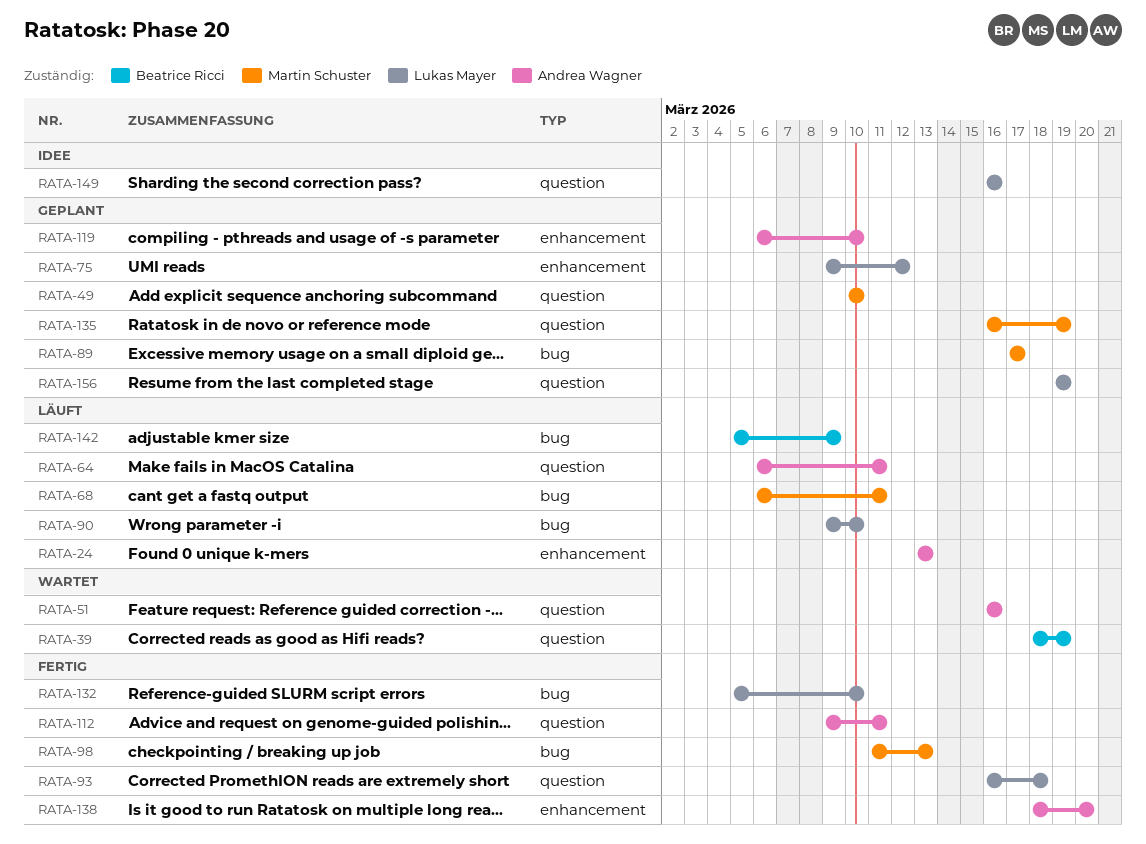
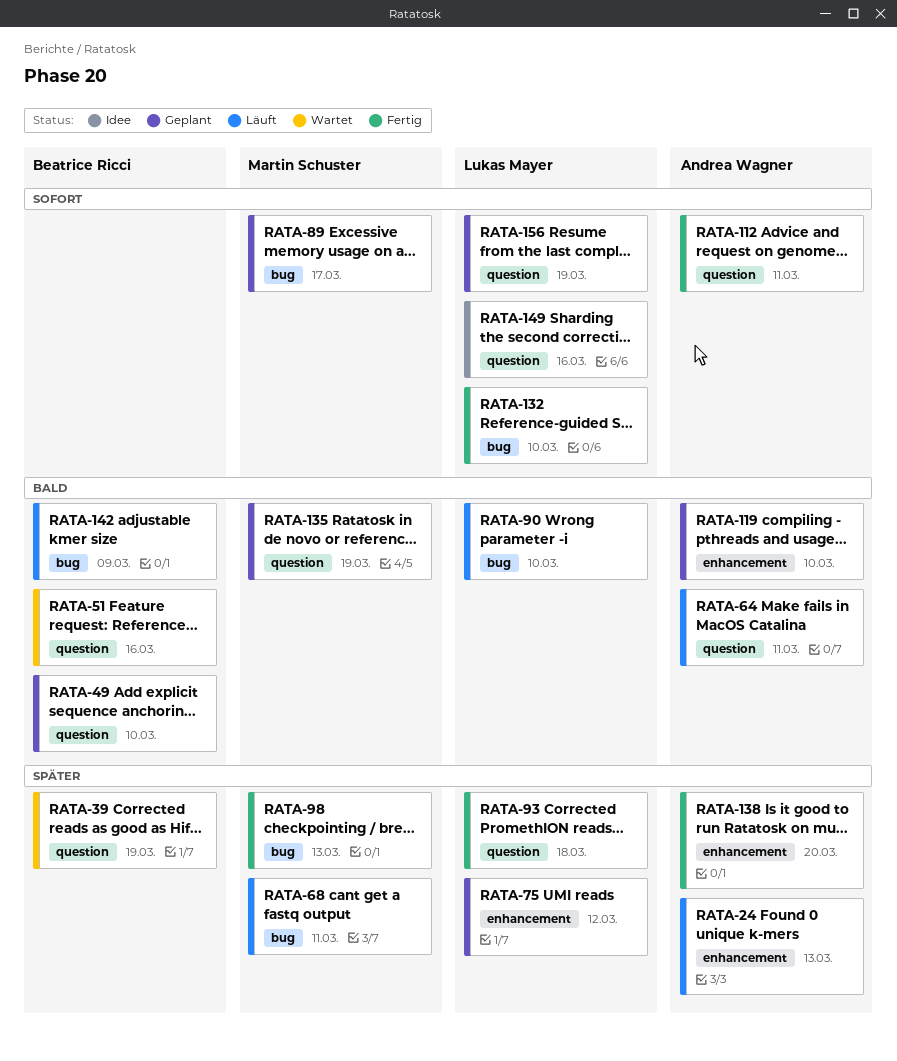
RATA-49, owner: Martin Schuster -> Beatrice Ricci
RATA-51, owner: Andrea Wagner -> Beatrice Ricci

